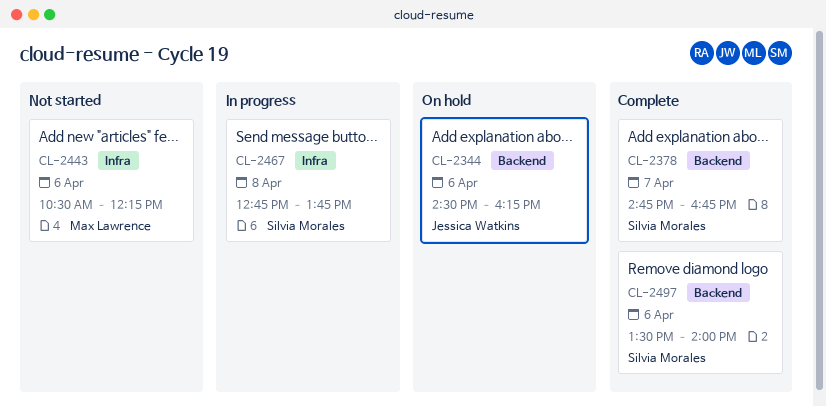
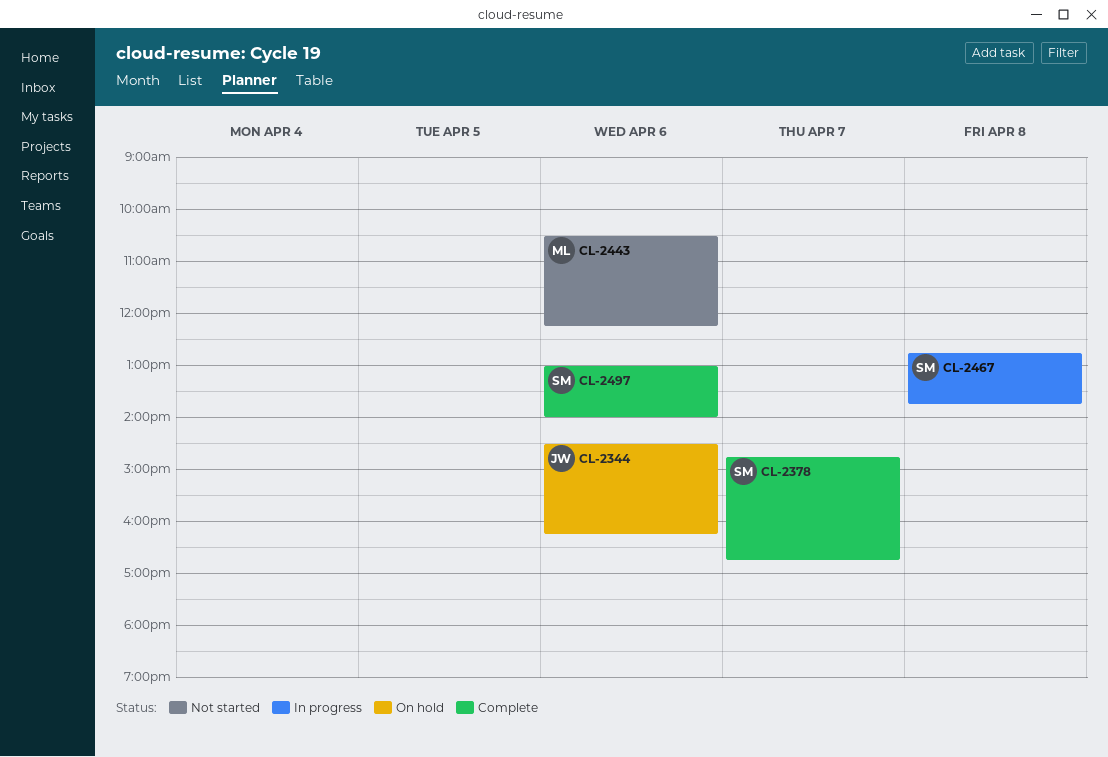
CL-2497, begins: 13:30 -> 13:00

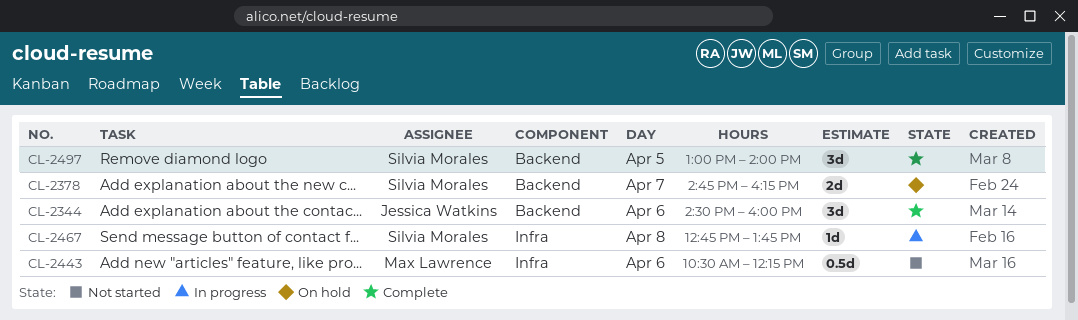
CL-2344, status: On hold -> Complete
CL-2344, ends: 16:15 -> 16:00
CL-2378, status: Complete -> On hold
CL-2378, ends: 16:45 -> 16:15
CL-2497, day: Apr 6 -> Apr 5

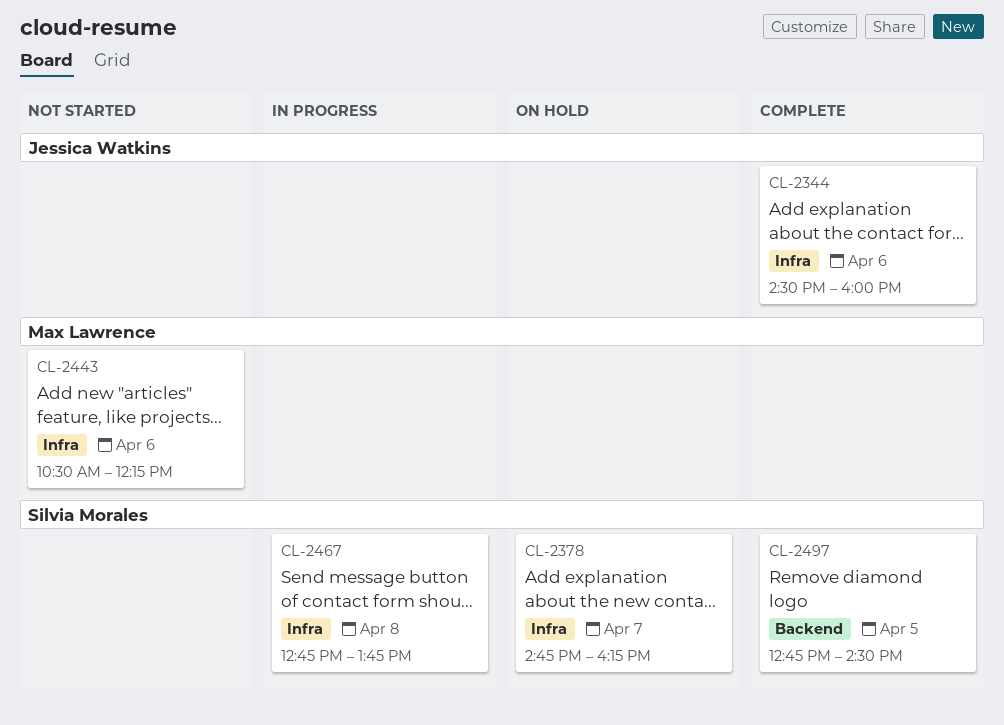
CL-2344, label: Backend -> Infra
CL-2378, label: Backend -> Infra
CL-2497, begins: 13:00 -> 12:45
CL-2497, ends: 14:00 -> 14:30

